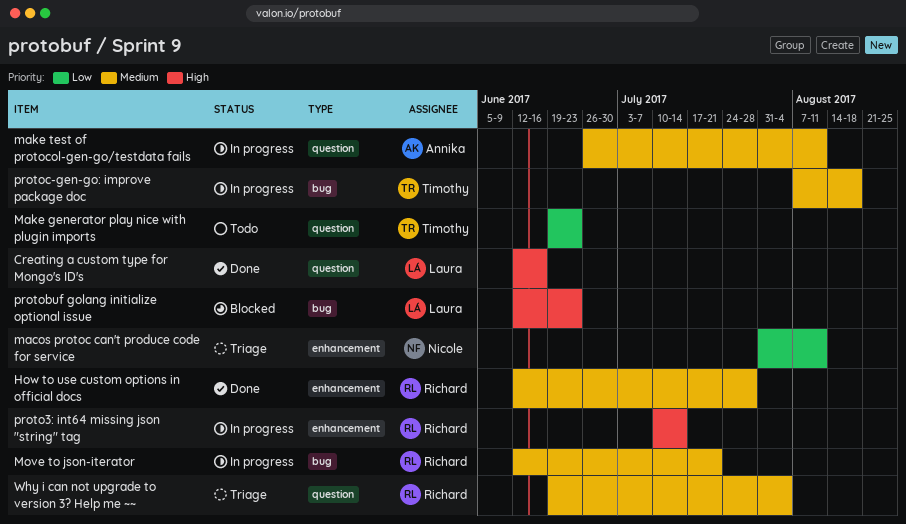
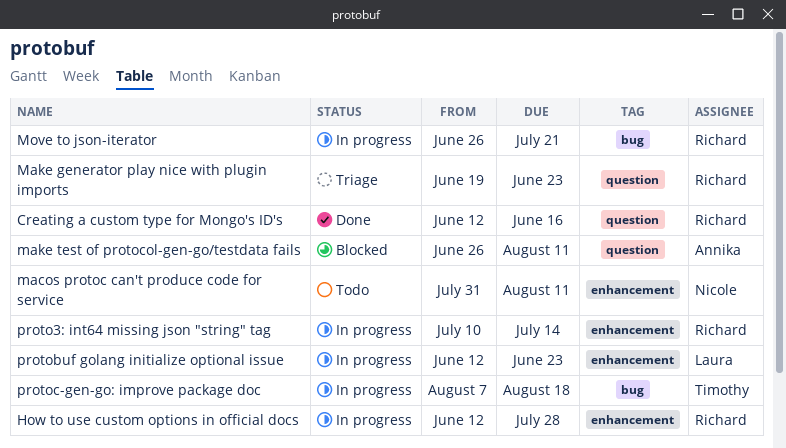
Creating a custom type for Mongo's ID's, owner: Laura -> Richard
How to use custom options in official docs, status: Done -> In progress
macos protoc can't produce code for service, status: Triage -> Todo
Make generator play nice with plugin imports, status: Todo -> Triage
Make generator play nice with plugin imports, owner: Timothy -> Richard
make test of protocol-gen-go/testdata fails, status: In progress -> Blocked
Move to json-iterator, start: Jun 12 -> Jun 26
protobuf golang initialize optional issue, status: Blocked -> In progress
protobuf golang initialize optional issue, label: bug -> enhancement
Why i can not upgrade to version 3? Help me ~~: present -> none

